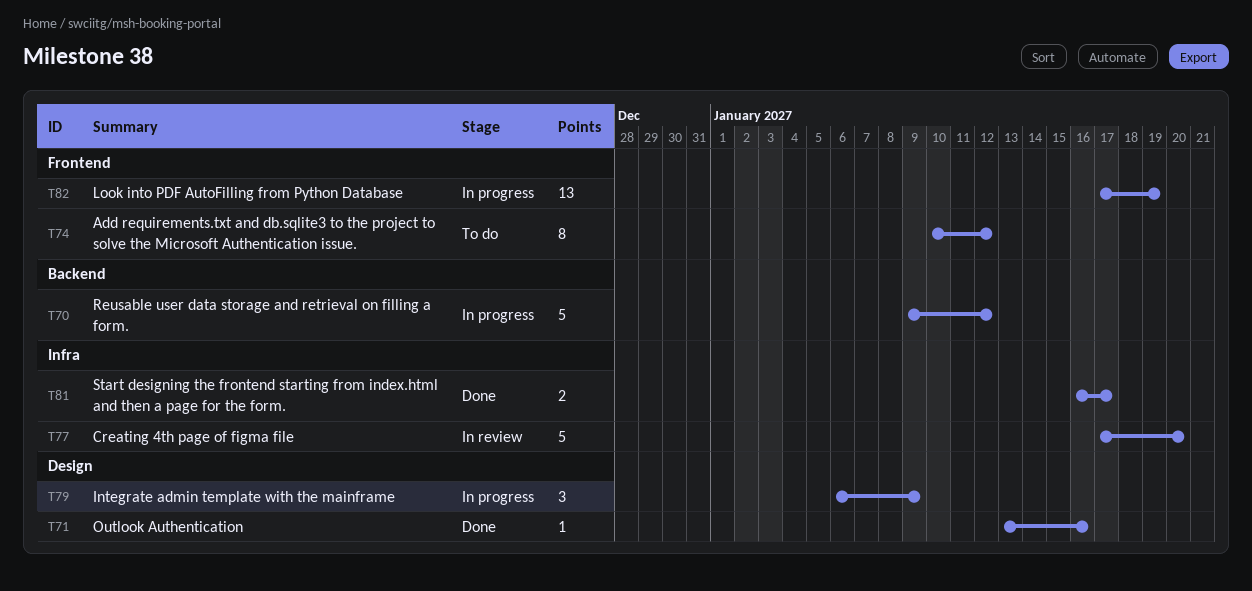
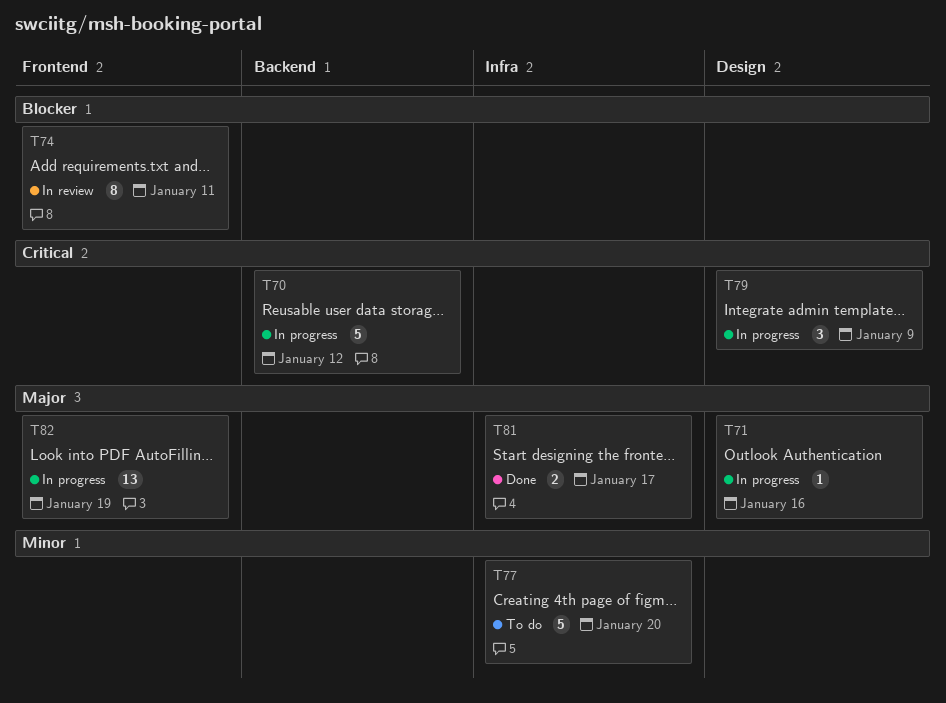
T71, status: Done -> In progress
T74, status: To do -> In review
T74, due: Jan 12 -> Jan 11
T77, status: In review -> To do

